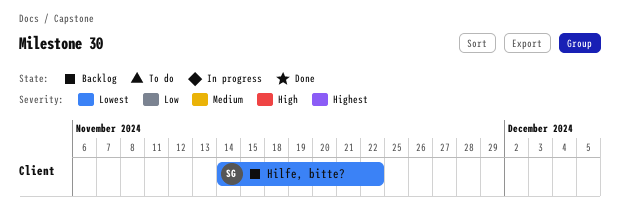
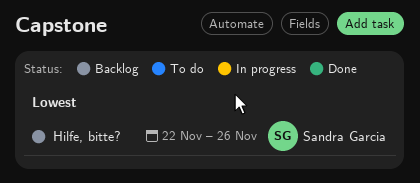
Hilfe, bitte?, start: Nov 14 -> Nov 22
Hilfe, bitte?, due: Nov 22 -> Nov 26

